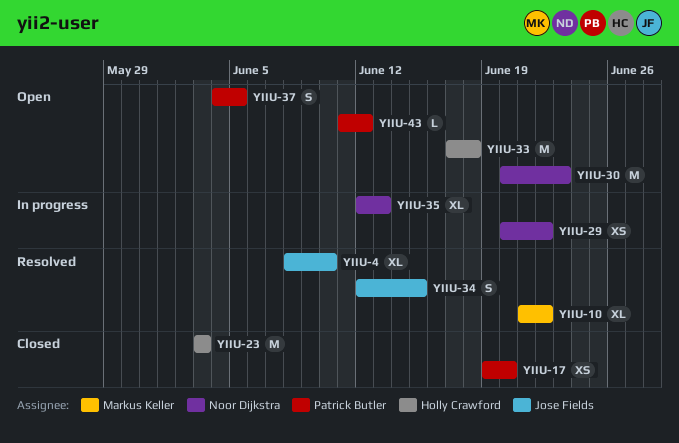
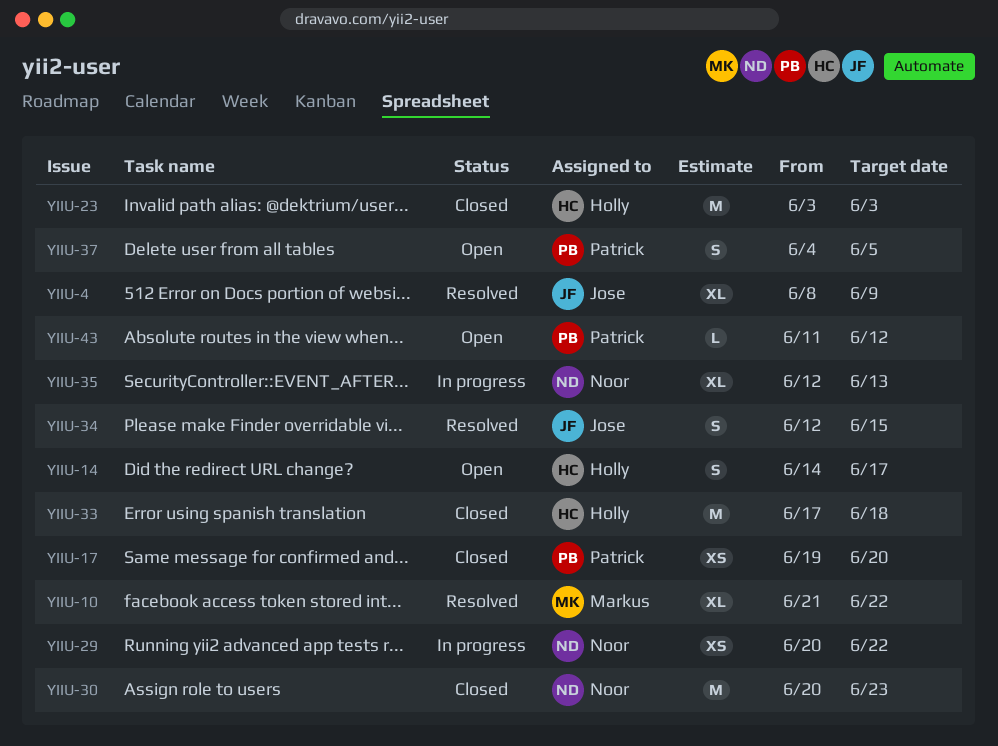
YIIU-4, due: Jun 10 -> Jun 9
YIIU-14: none -> present
YIIU-30, status: Open -> Closed
YIIU-33, status: Open -> Closed

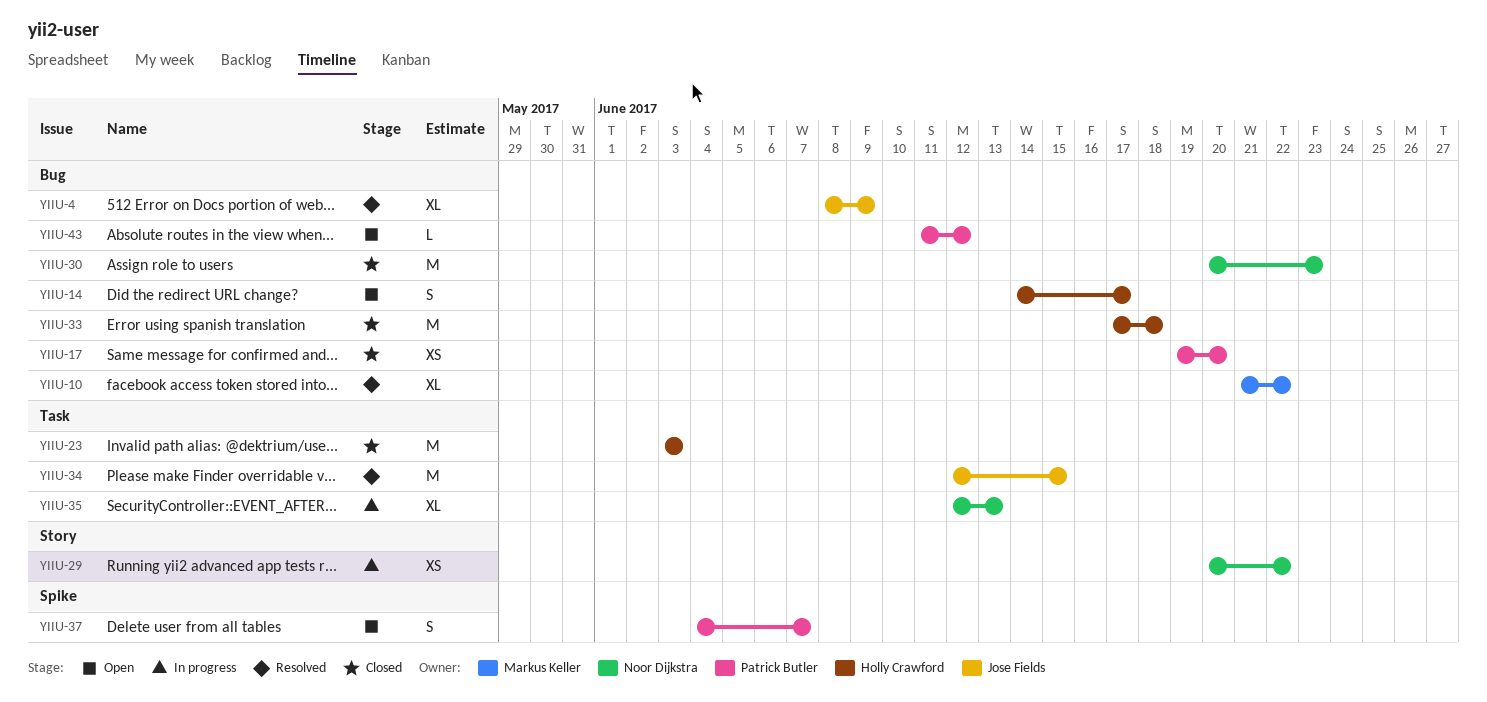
YIIU-34, estimate: S -> M
YIIU-37, due: Jun 5 -> Jun 7

